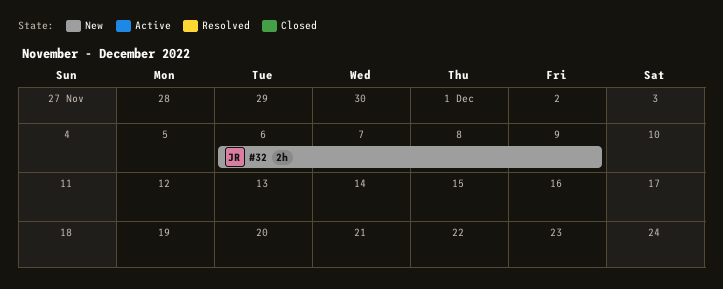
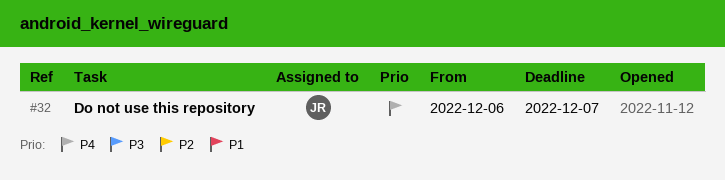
#32, due: Dec 9 -> Dec 7

